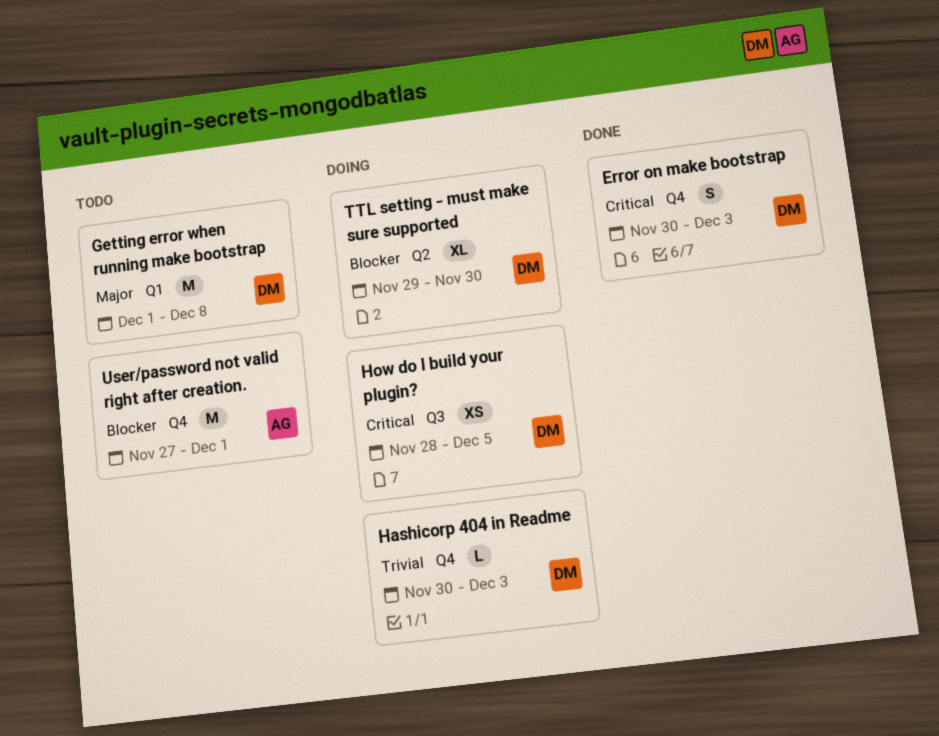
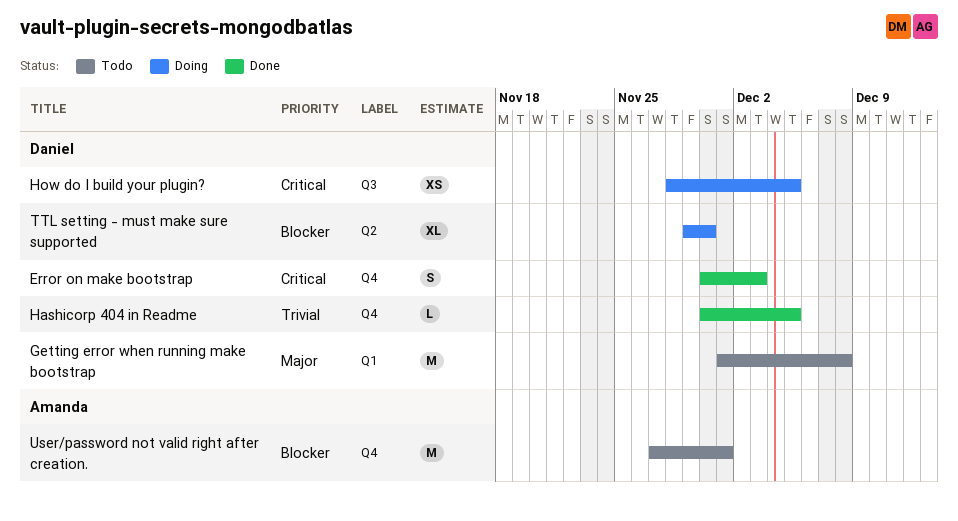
Hashicorp 404 in Readme, status: Doing -> Done
Hashicorp 404 in Readme, due: Dec 3 -> Dec 5

